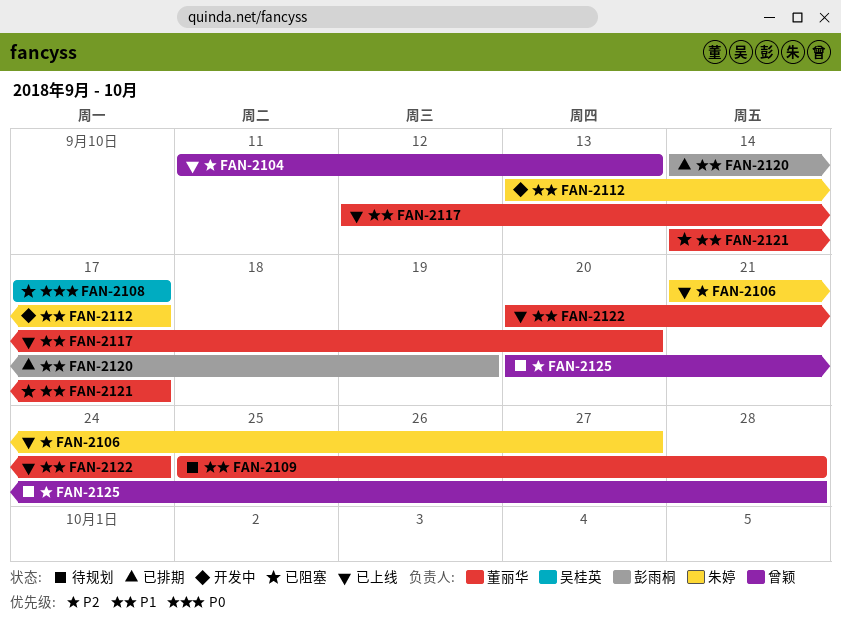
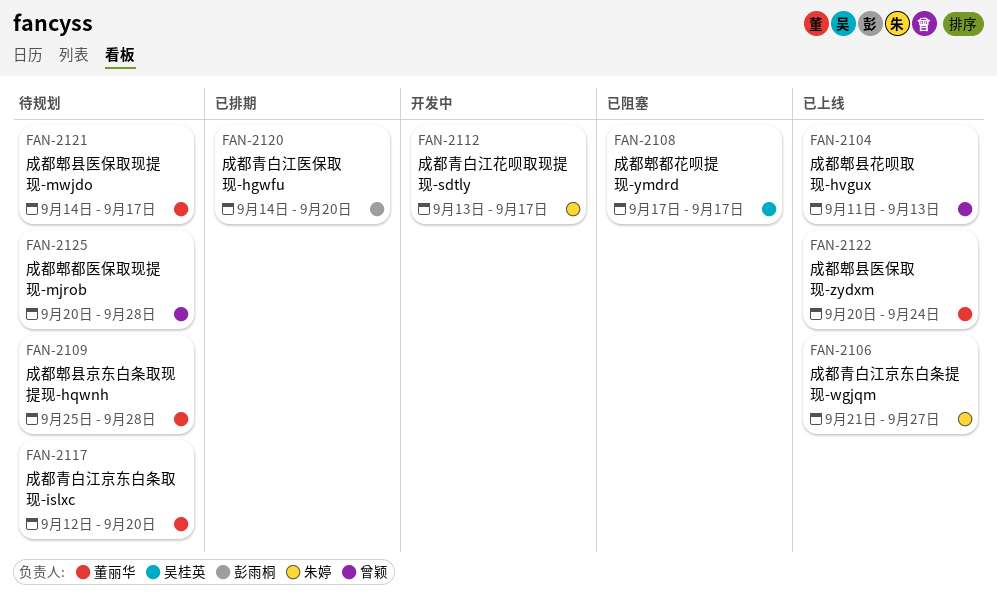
FAN-2117, status: 已上线 -> 待规划
FAN-2120, due: Sep 19 -> Sep 20
FAN-2121, status: 已阻塞 -> 待规划

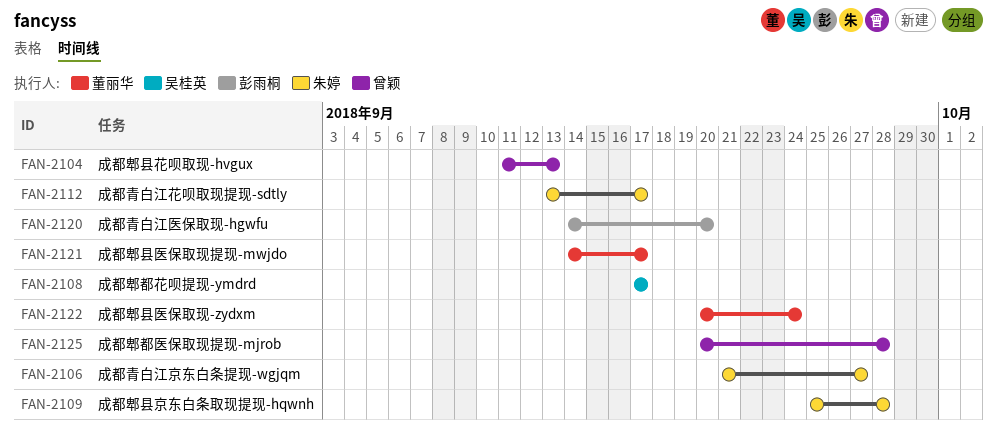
FAN-2109, owner: 董丽华 -> 朱婷
FAN-2117: present -> none

